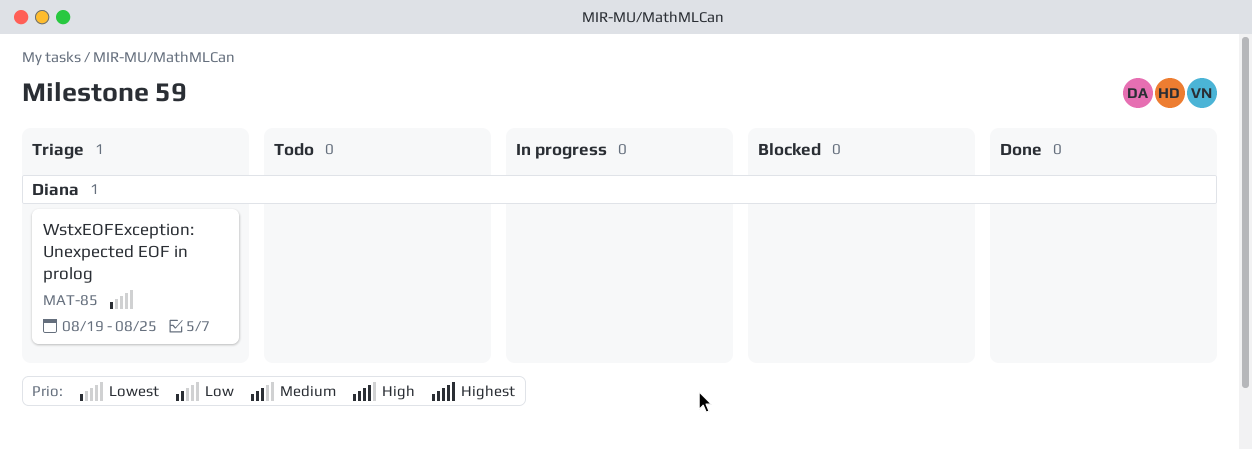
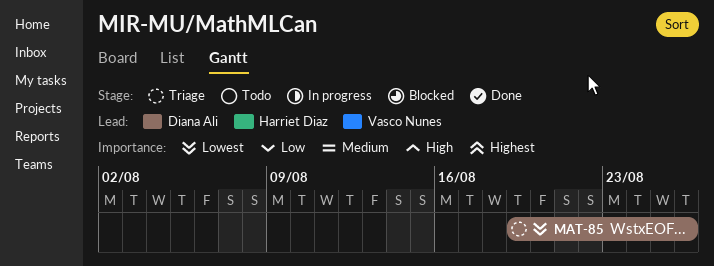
MAT-85, due: Aug 25 -> Aug 26

